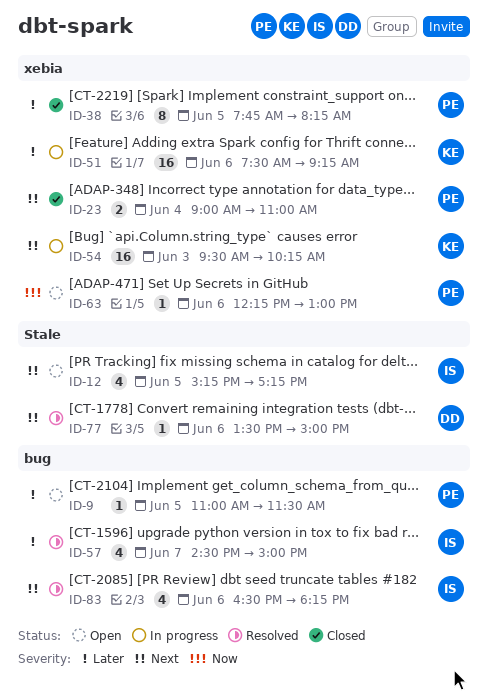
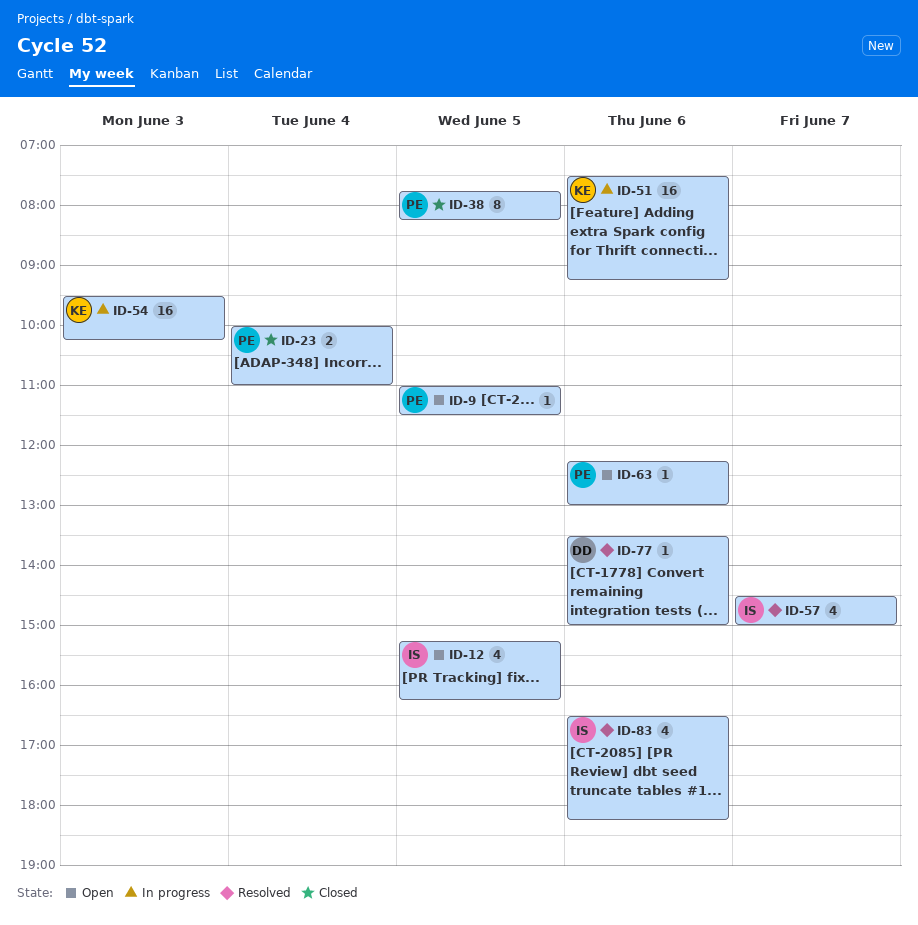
ID-12, ends: 17:15 -> 16:15
ID-23, begins: 09:00 -> 10:00

